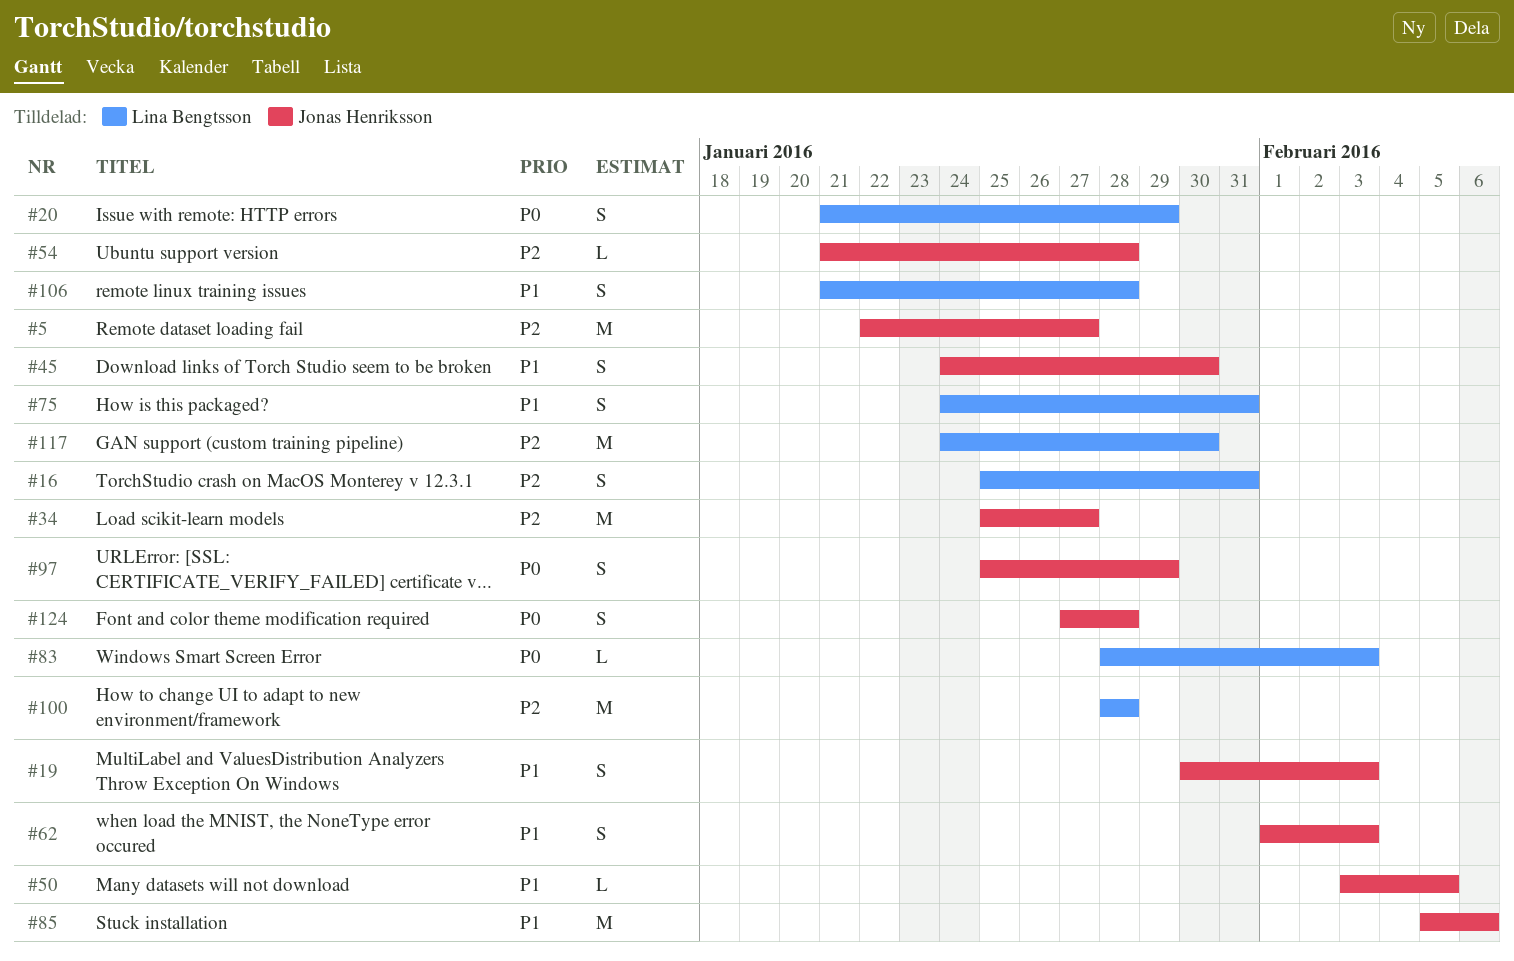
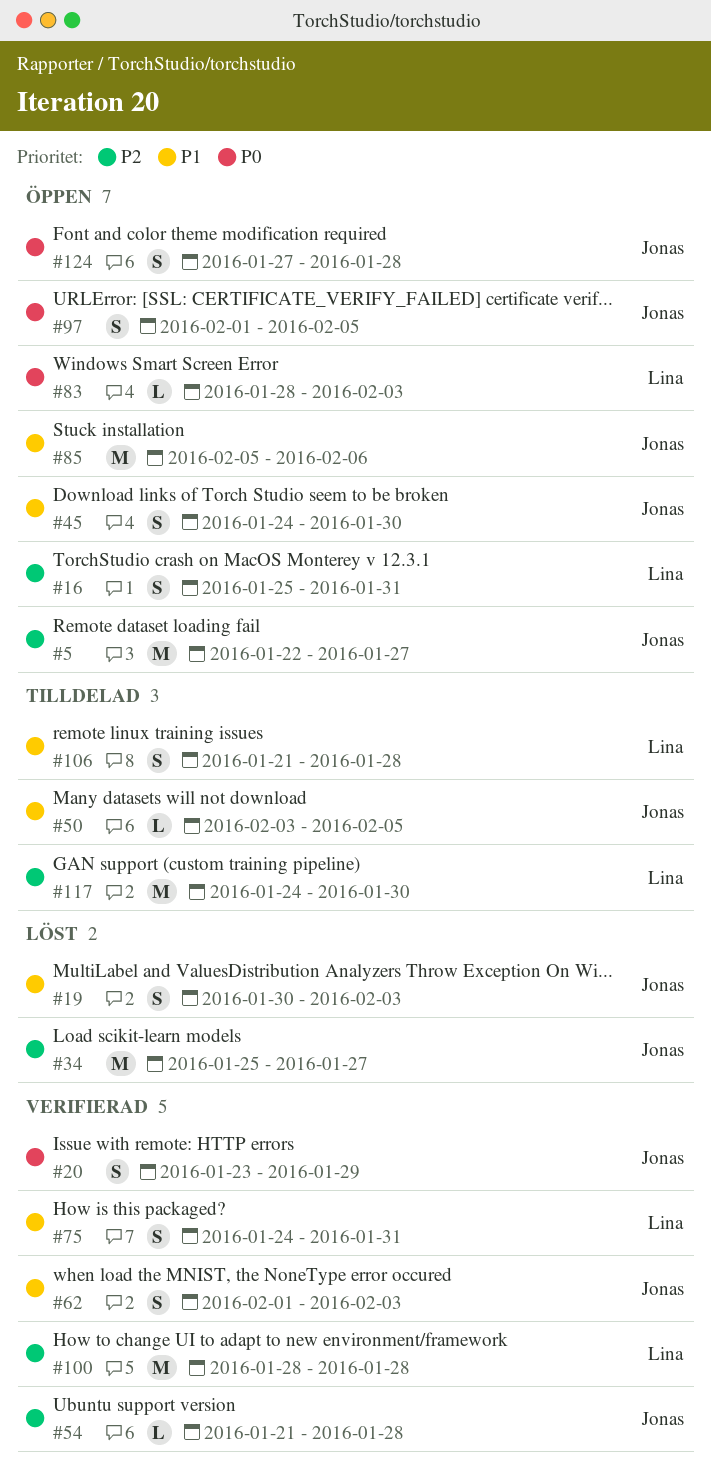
#20, owner: Lina Bengtsson -> Jonas Henriksson
#20, start: Jan 21 -> Jan 23
#97, start: Jan 25 -> Feb 1
#97, due: Jan 29 -> Feb 5

